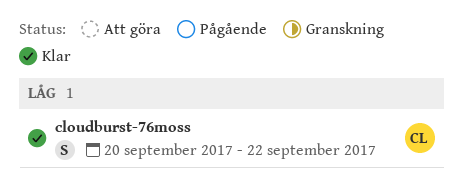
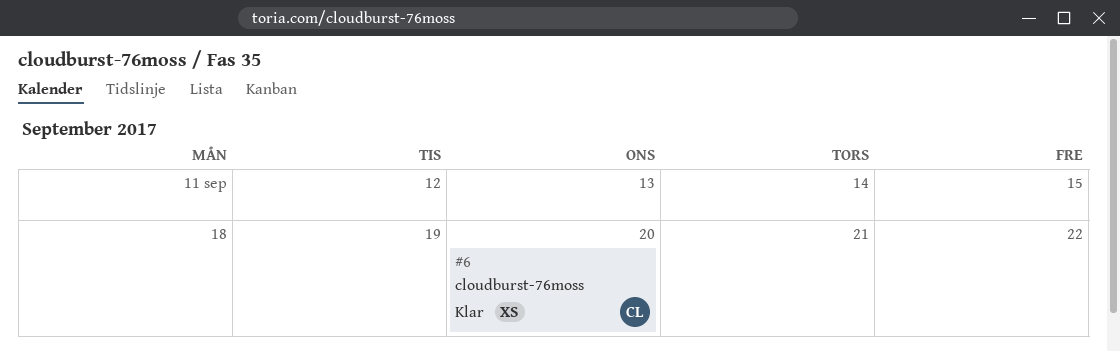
cloudburst-76moss, estimate: S -> XS
cloudburst-76moss, due: Sep 22 -> Sep 20

